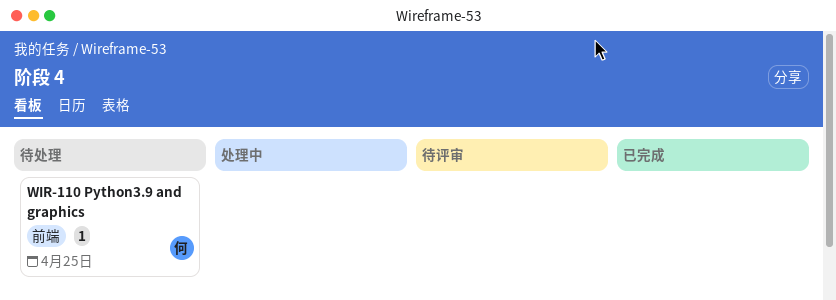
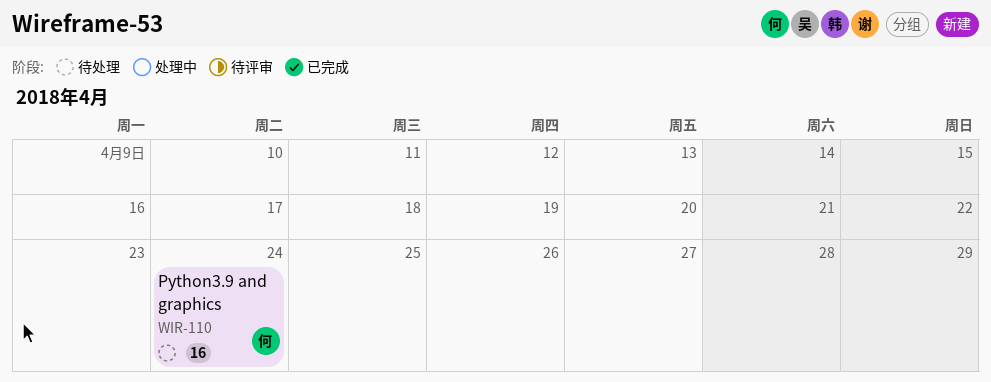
WIR-110, estimate: 1 -> 16
WIR-110, due: Apr 25 -> Apr 24

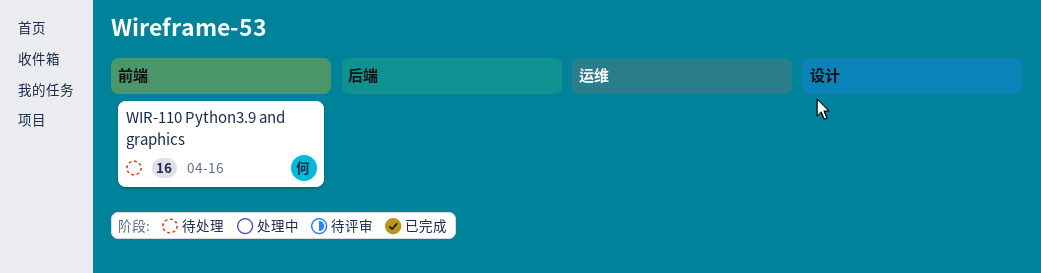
WIR-110, due: Apr 24 -> Apr 16

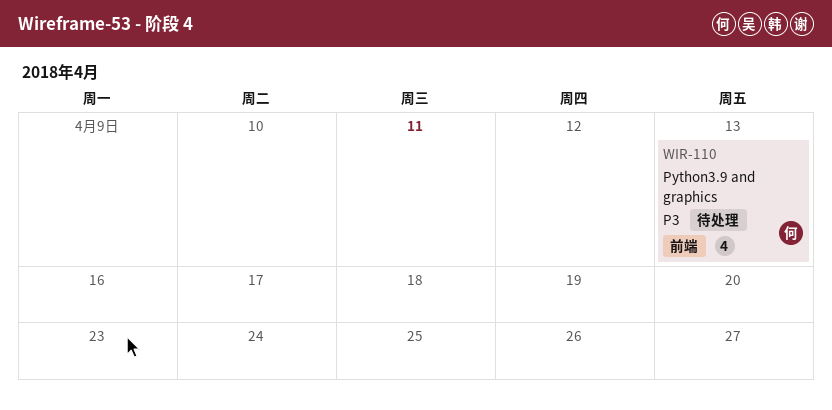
WIR-110, estimate: 16 -> 4
WIR-110, due: Apr 16 -> Apr 13

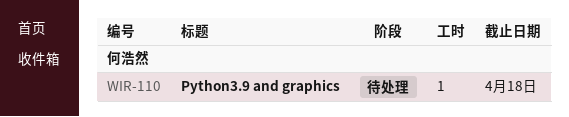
WIR-110, estimate: 4 -> 1
WIR-110, due: Apr 13 -> Apr 18

